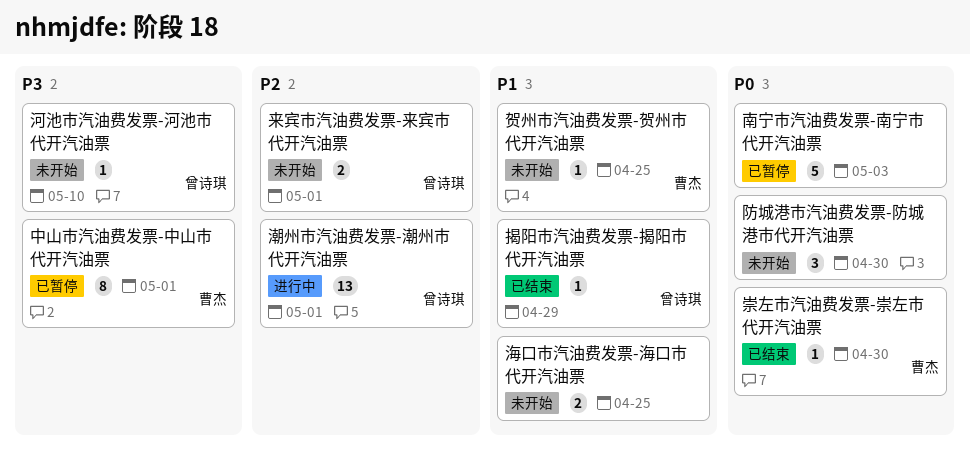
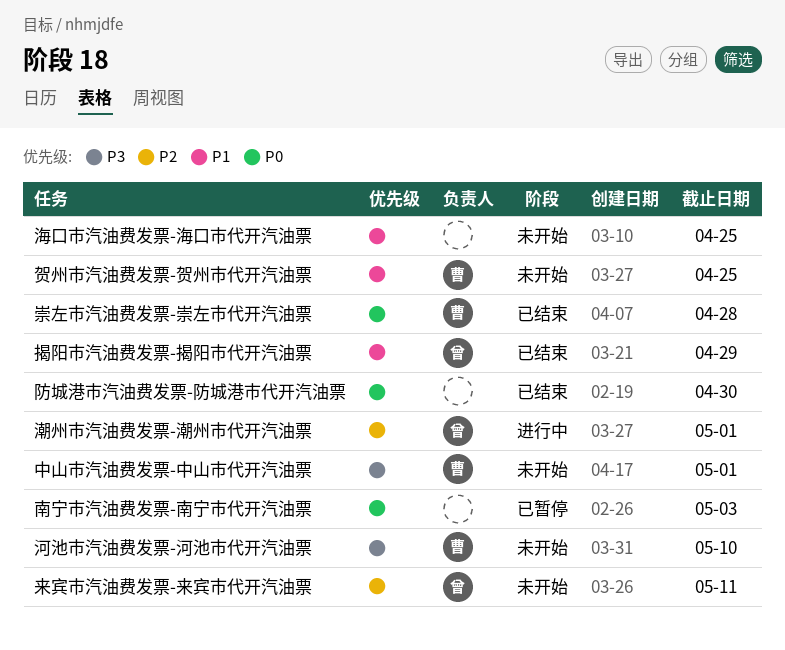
中山市汽油费发票-中山市代开汽油票, status: 已暂停 -> 未开始
崇左市汽油费发票-崇左市代开汽油票, due: Apr 30 -> Apr 28
来宾市汽油费发票-来宾市代开汽油票, due: May 1 -> May 11
河池市汽油费发票-河池市代开汽油票, owner: 曾诗琪 -> 曹杰
防城港市汽油费发票-防城港市代开汽油票, status: 未开始 -> 已结束

